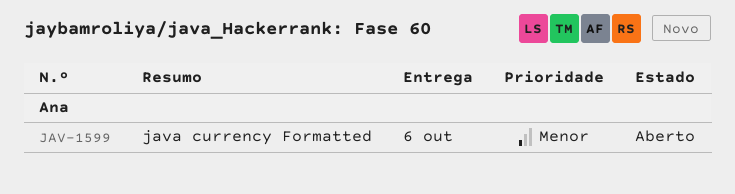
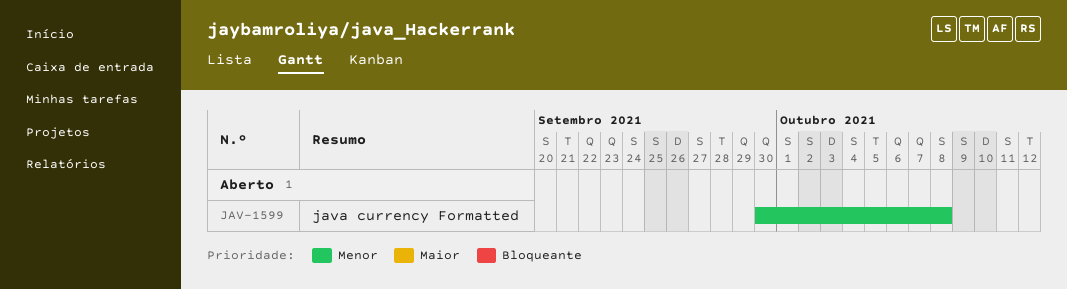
JAV-1599, due: Oct 6 -> Oct 8

